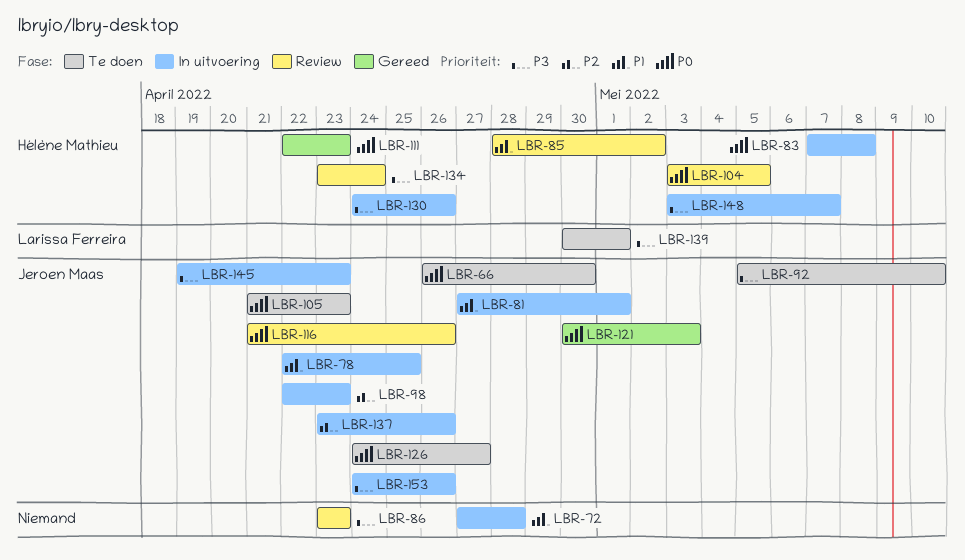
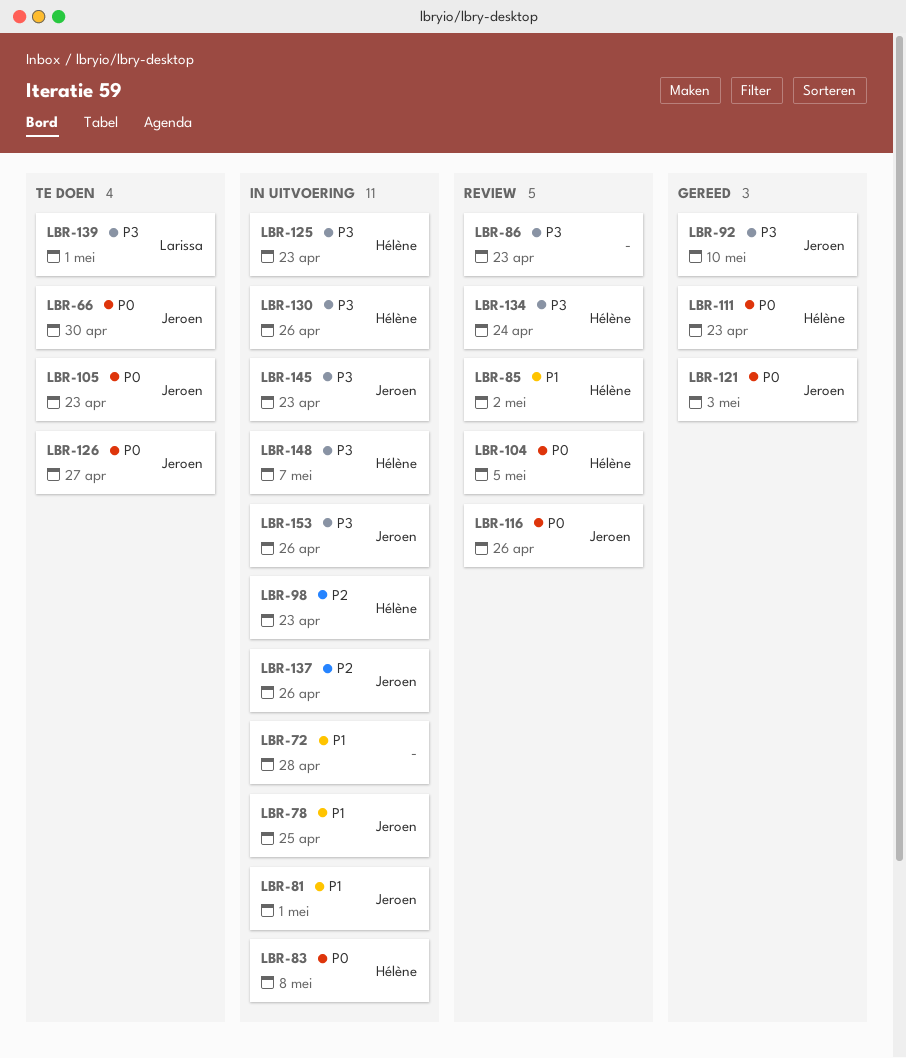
LBR-92, status: Te doen -> Gereed
LBR-98, owner: Jeroen Maas -> Hélène Mathieu
LBR-125: none -> present

